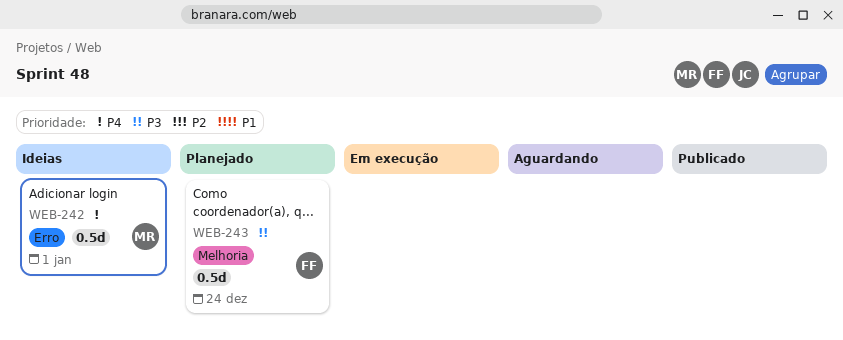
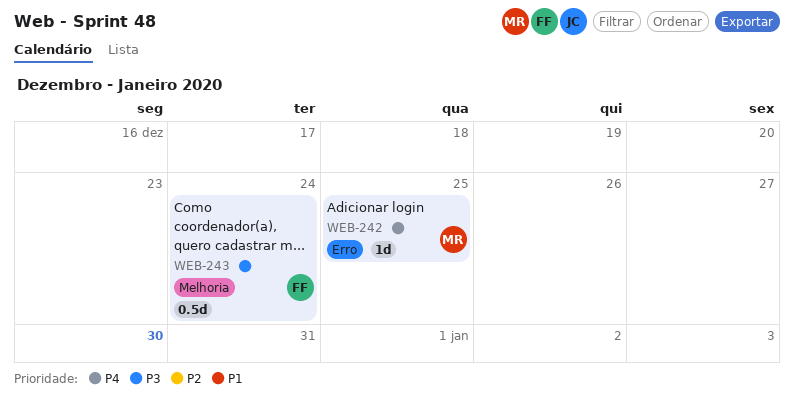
WEB-242, estimate: 0.5d -> 1d
WEB-242, due: Jan 1 -> Dec 25

